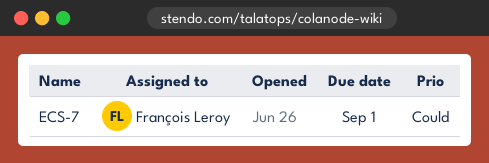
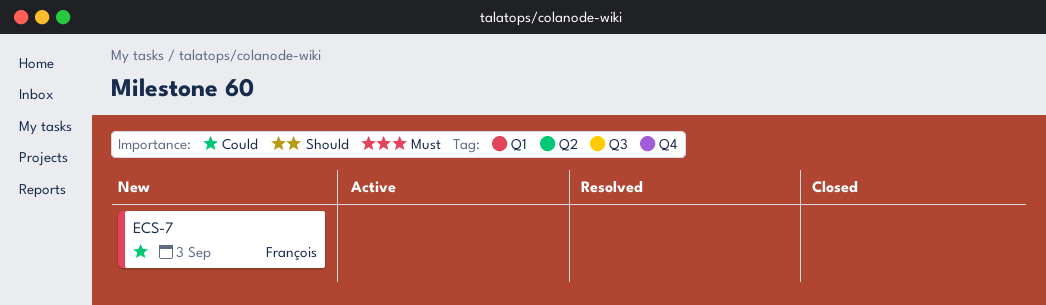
ECS-7, due: Sep 1 -> Sep 3

